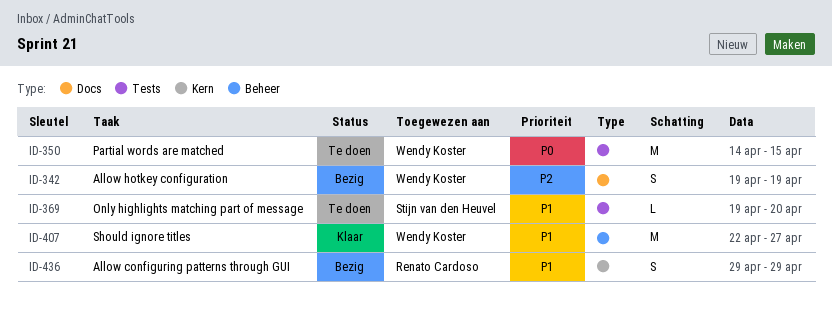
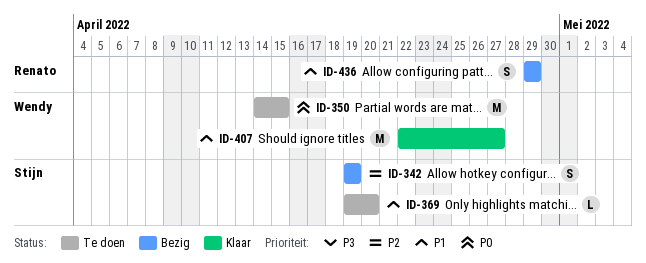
ID-342, owner: Wendy Koster -> Stijn van den Heuvel

